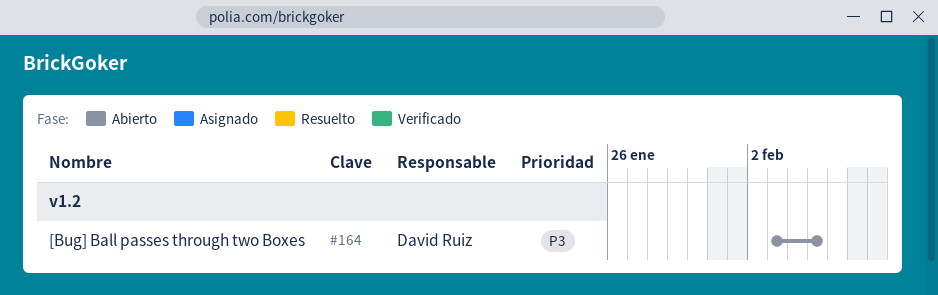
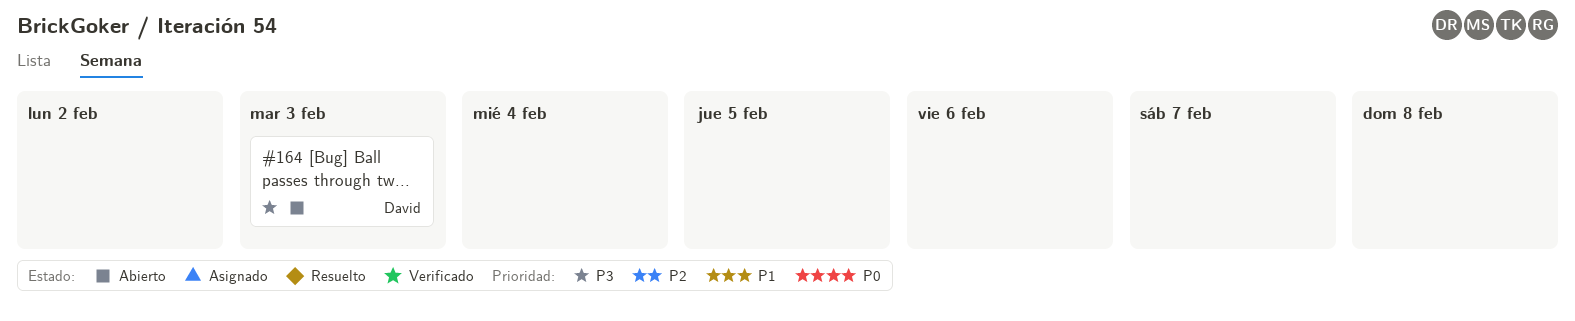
#164, due: Feb 5 -> Feb 3

